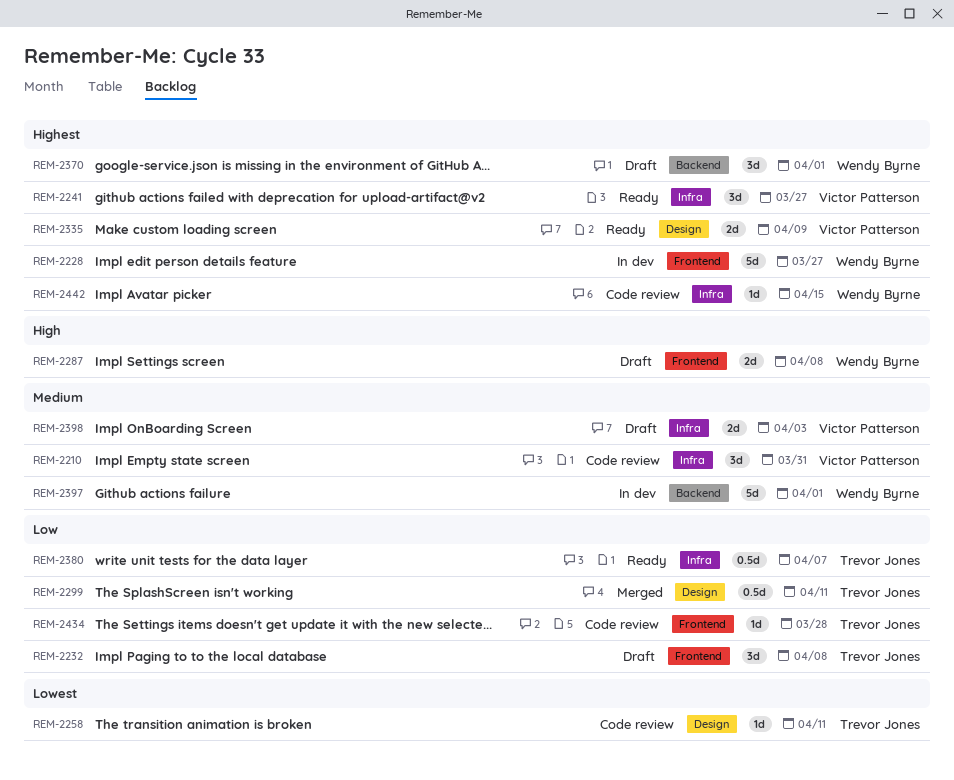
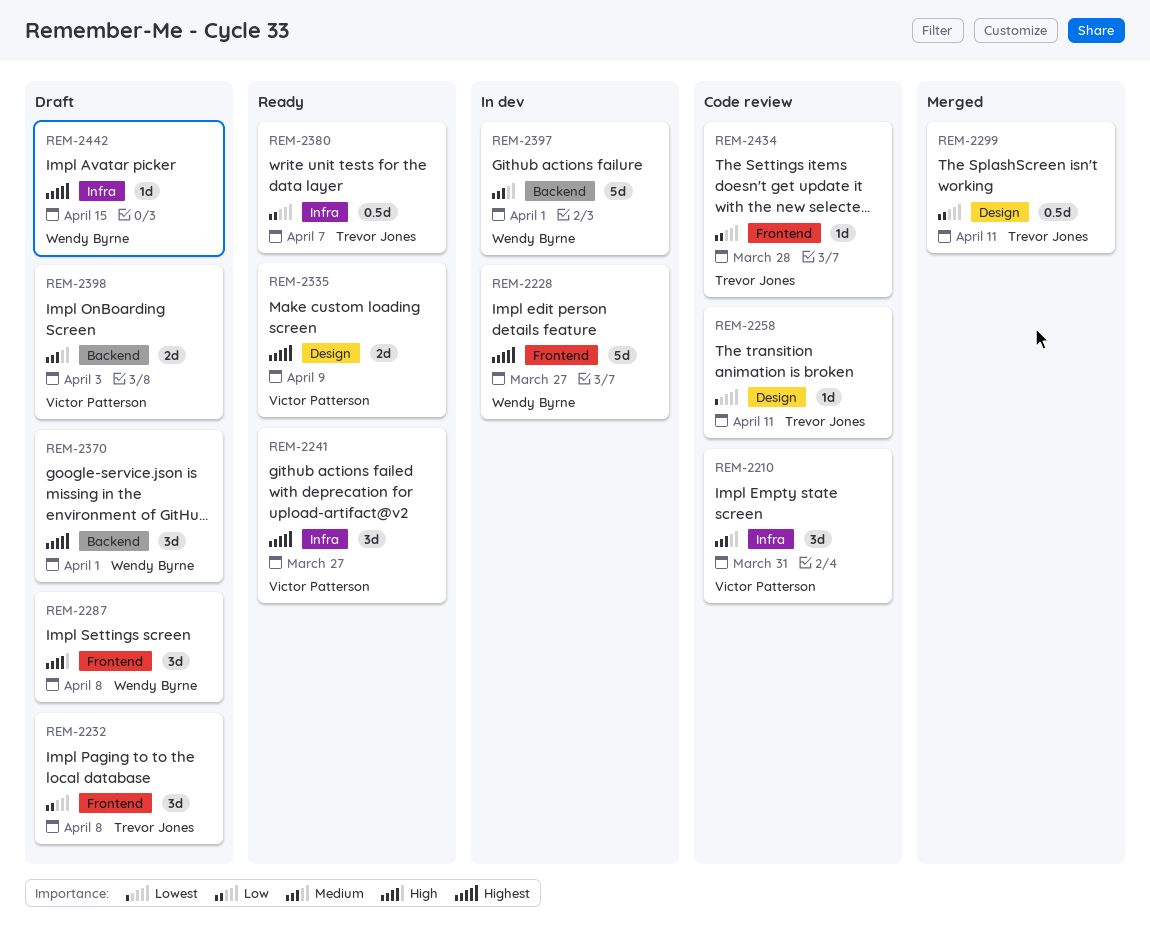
REM-2287, estimate: 2d -> 3d
REM-2398, label: Infra -> Backend
REM-2442, status: Code review -> Draft

